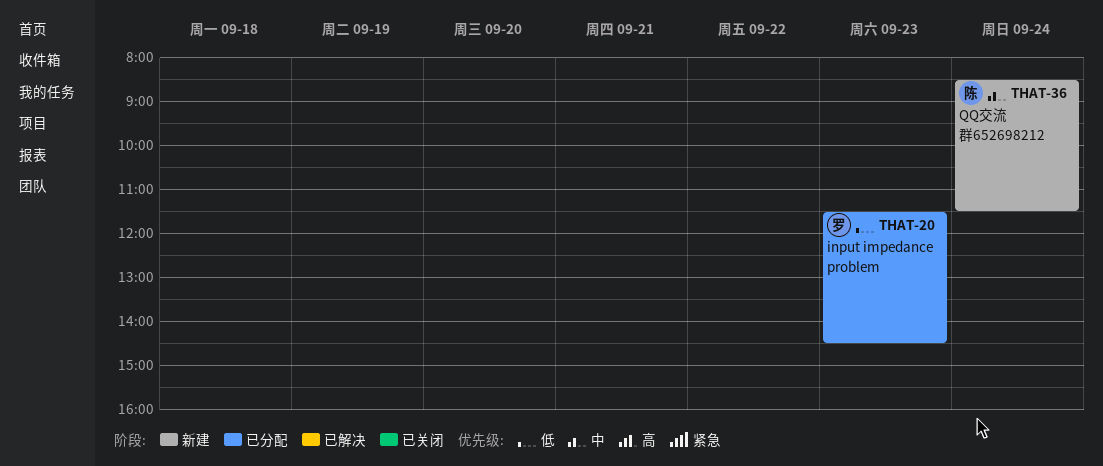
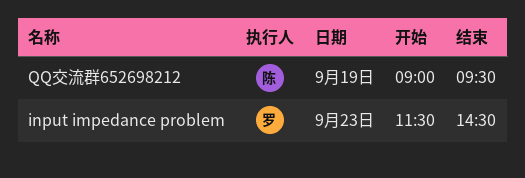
QQ交流群652698212, day: Sep 24 -> Sep 19
QQ交流群652698212, begins: 08:30 -> 09:00
QQ交流群652698212, ends: 11:30 -> 09:30

